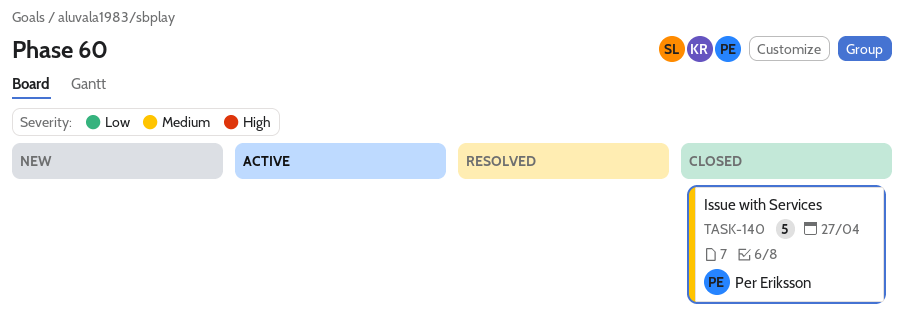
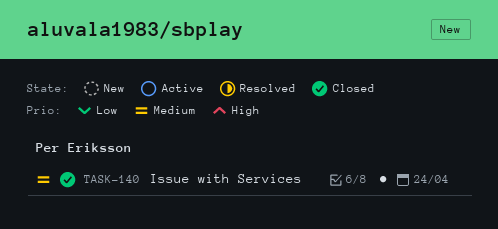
TASK-140, estimate: 5 -> 1
TASK-140, due: Apr 27 -> Apr 24

